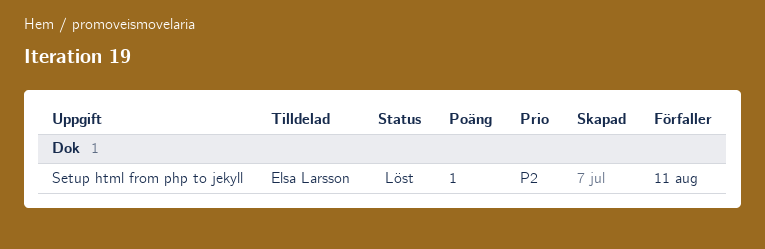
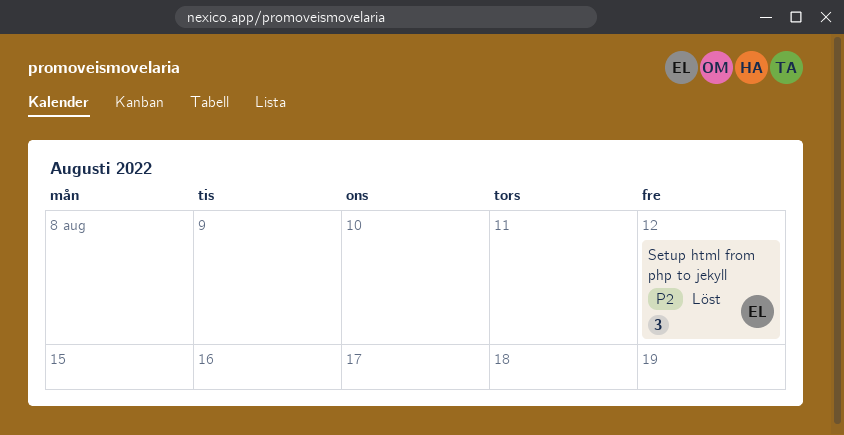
Setup html from php to jekyll, estimate: 1 -> 3
Setup html from php to jekyll, due: Aug 11 -> Aug 12

